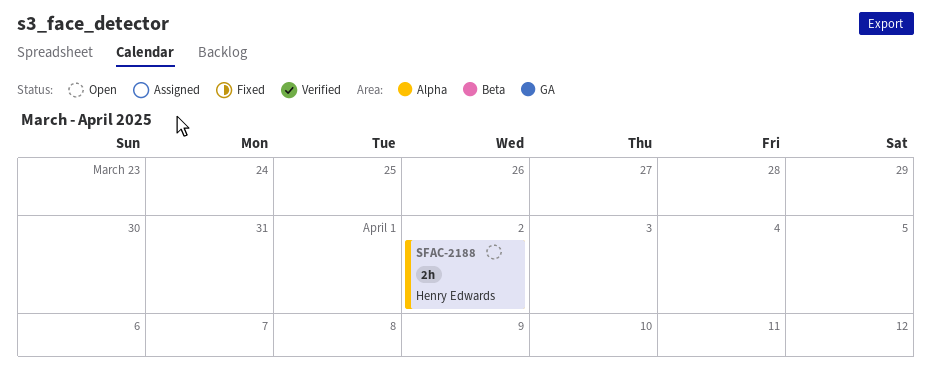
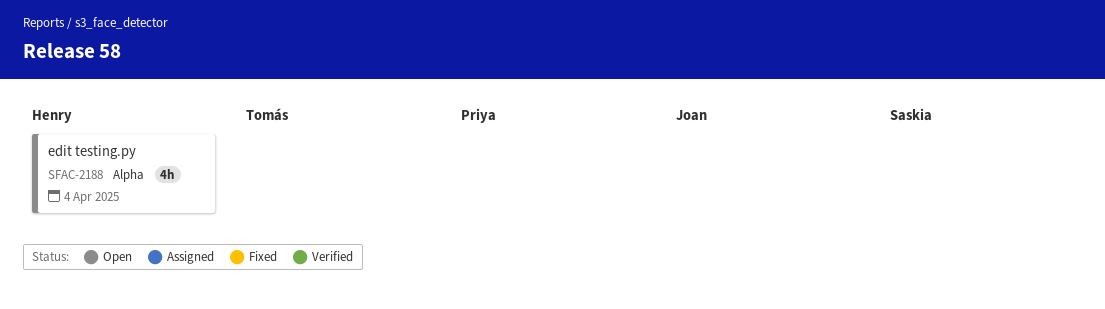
SFAC-2188, estimate: 2h -> 4h
SFAC-2188, due: Apr 2 -> Apr 4

